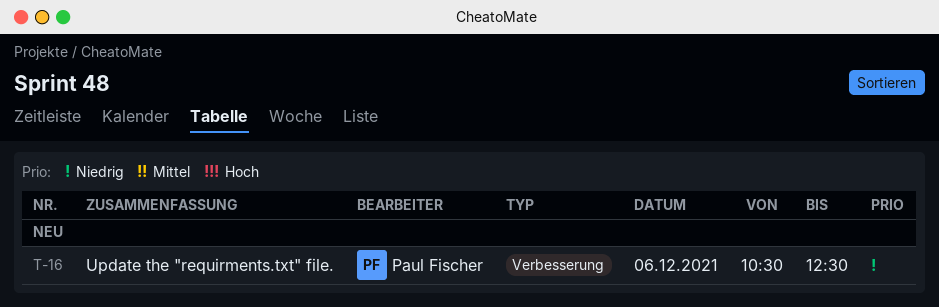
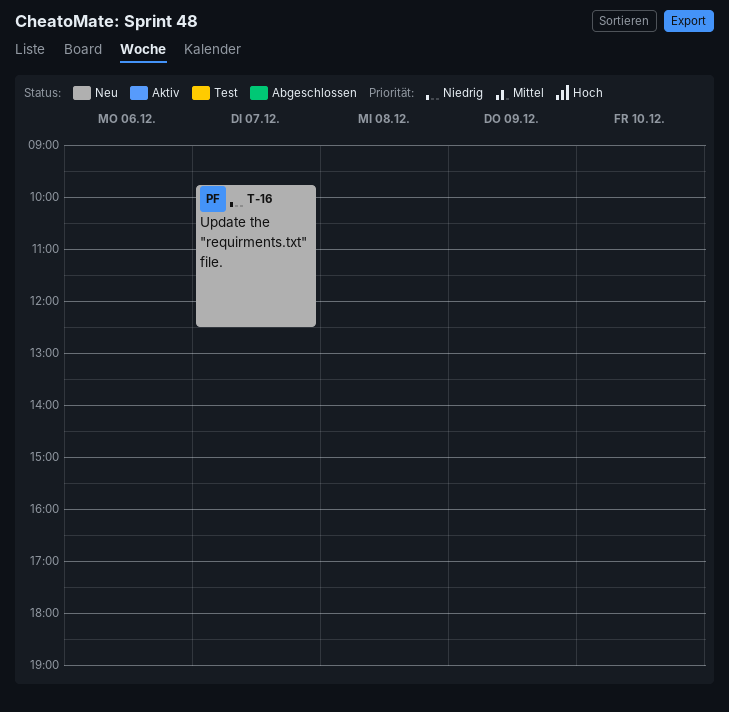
T-16, day: Dec 6 -> Dec 7
T-16, begins: 10:30 -> 09:45

